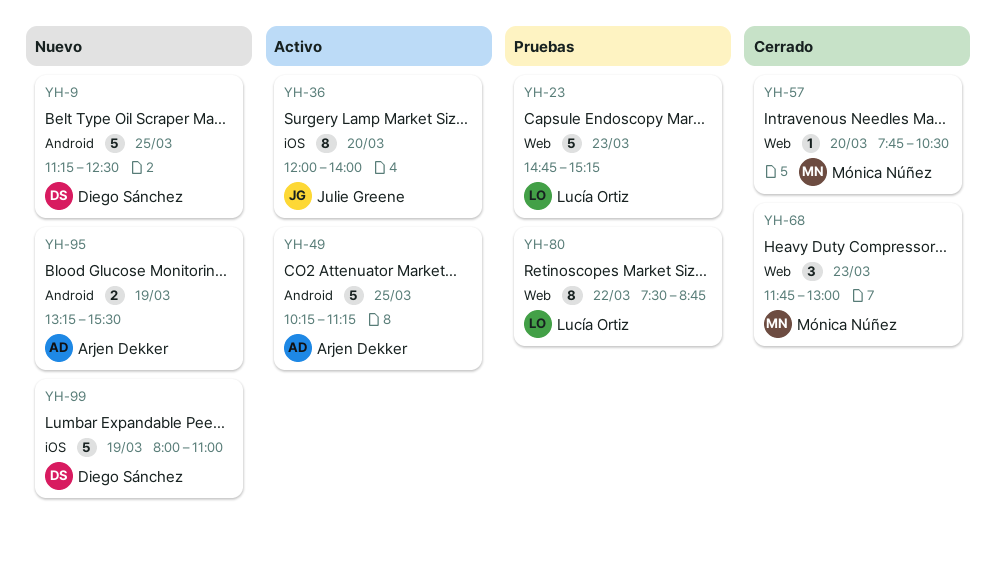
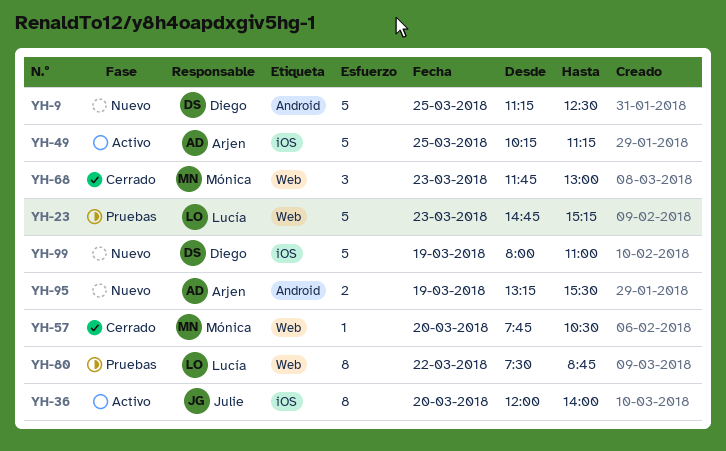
YH-49, label: Android -> iOS

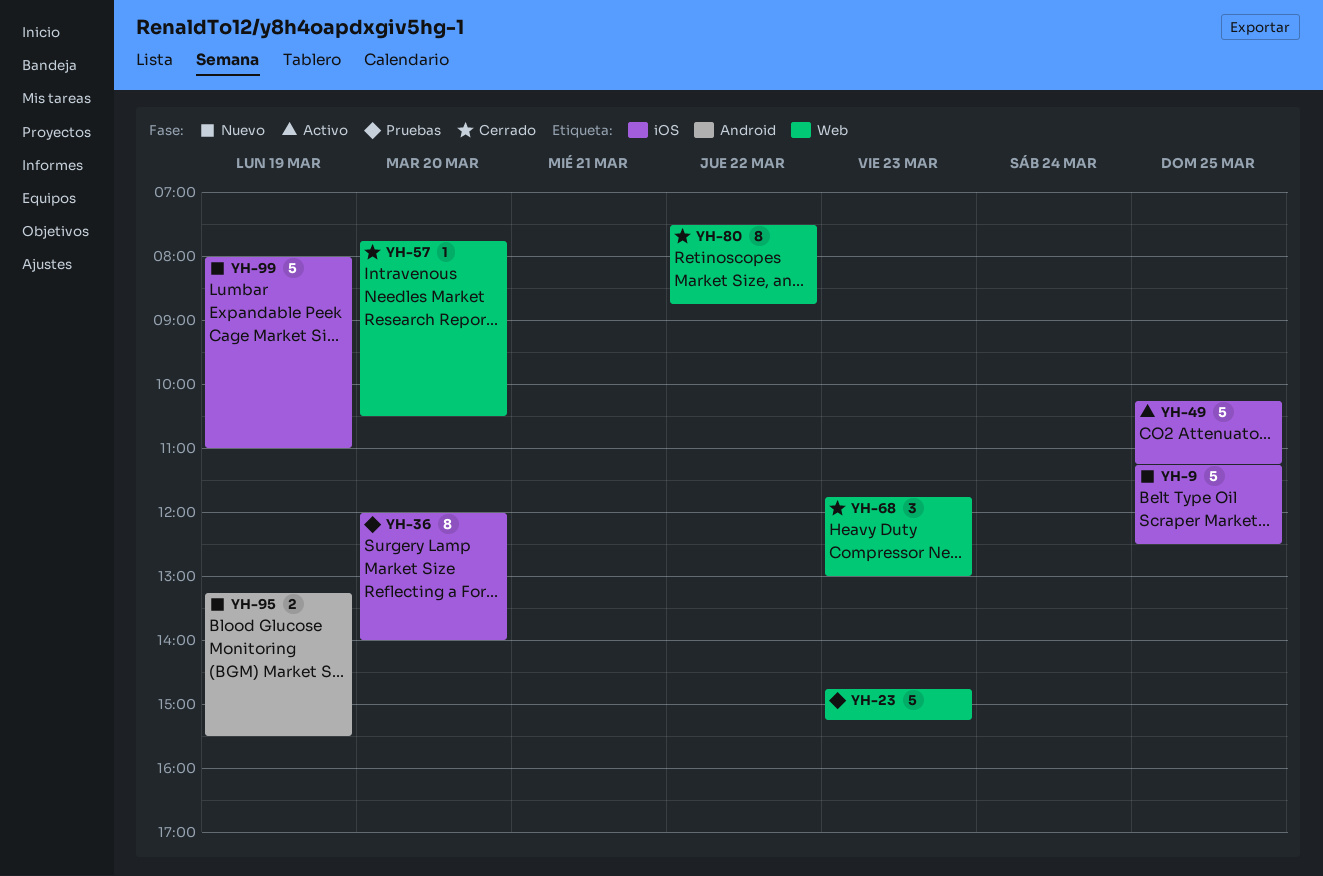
YH-9, label: Android -> iOS
YH-36, status: Activo -> Pruebas
YH-80, status: Pruebas -> Cerrado

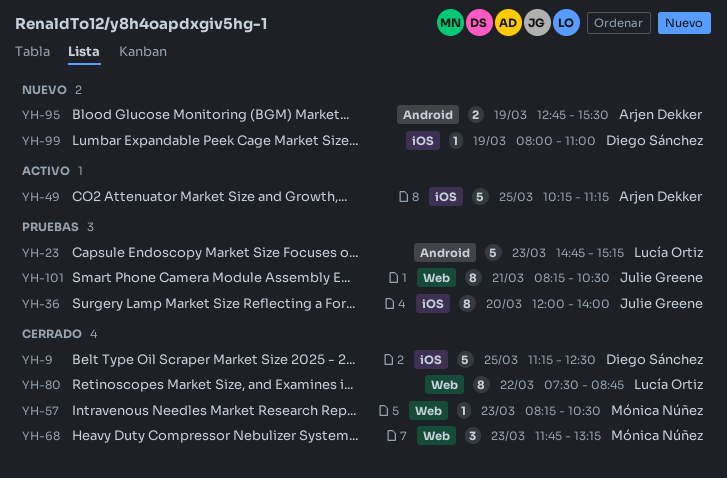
YH-9, status: Nuevo -> Cerrado
YH-23, label: Web -> Android
YH-57, day: Mar 20 -> Mar 23
YH-57, begins: 07:45 -> 08:15
YH-68, ends: 13:00 -> 13:15
YH-95, begins: 13:15 -> 12:45
YH-99, estimate: 5 -> 1
YH-101: none -> present

